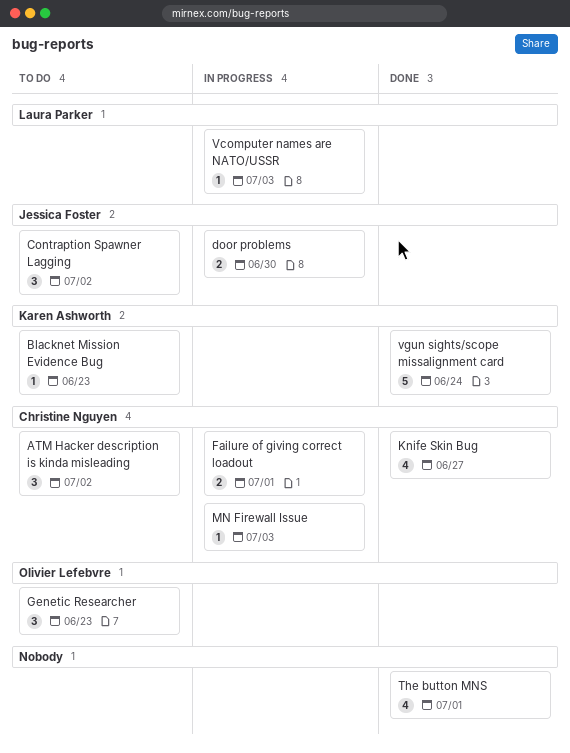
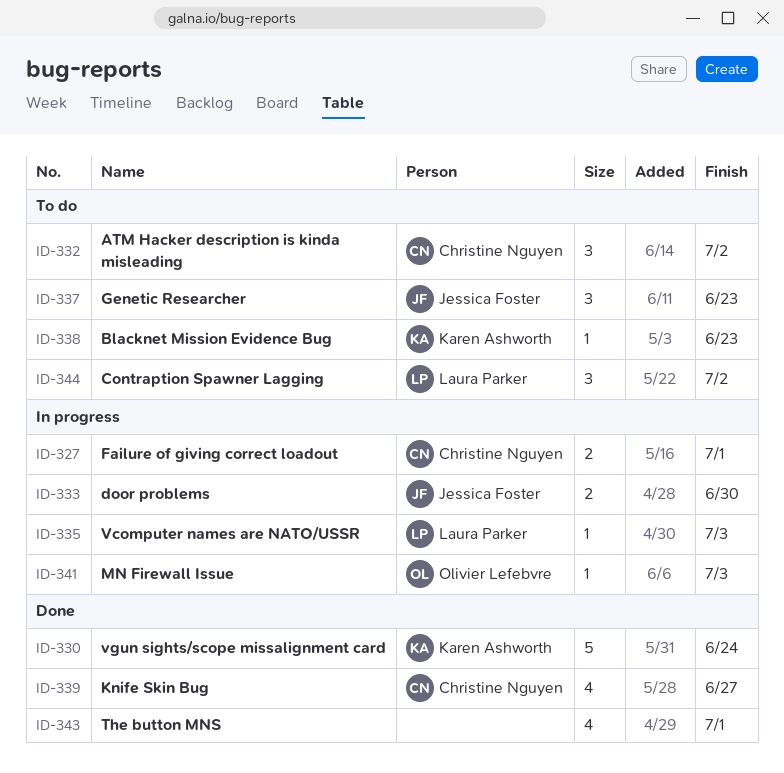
Contraption Spawner Lagging, owner: Jessica Foster -> Laura Parker
Genetic Researcher, owner: Olivier Lefebvre -> Jessica Foster
MN Firewall Issue, owner: Christine Nguyen -> Olivier Lefebvre

